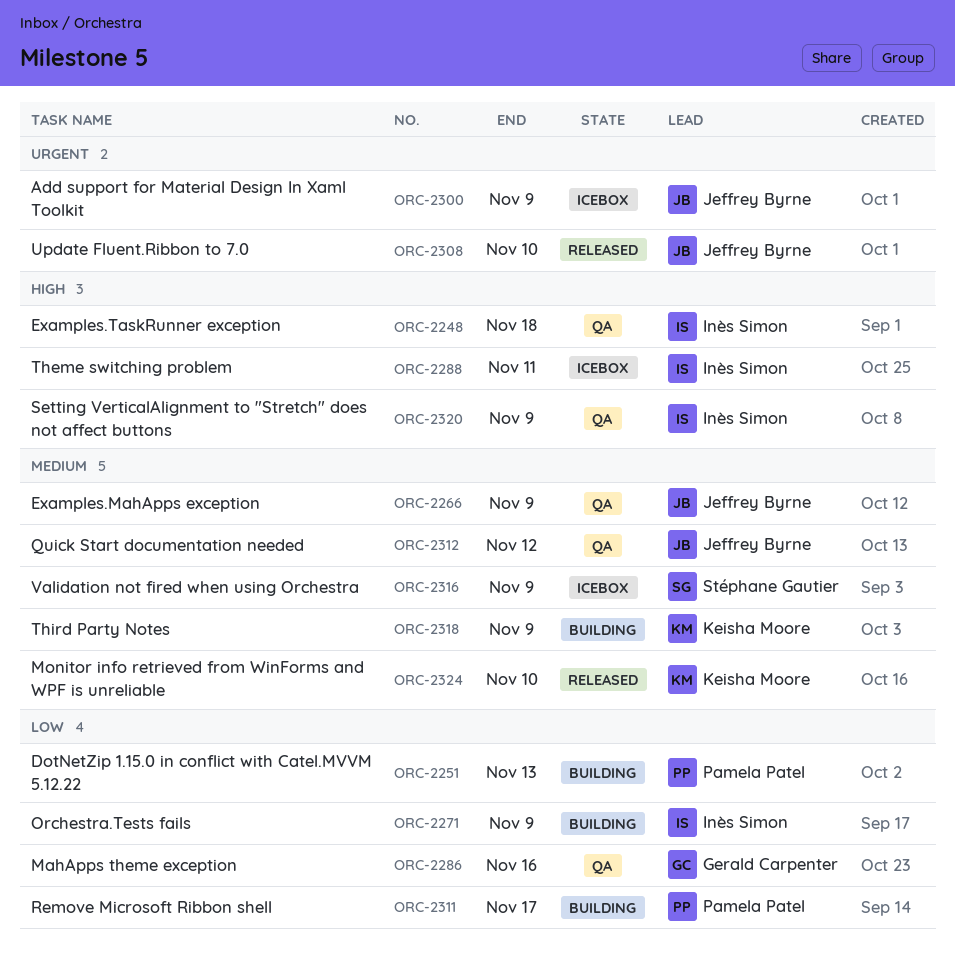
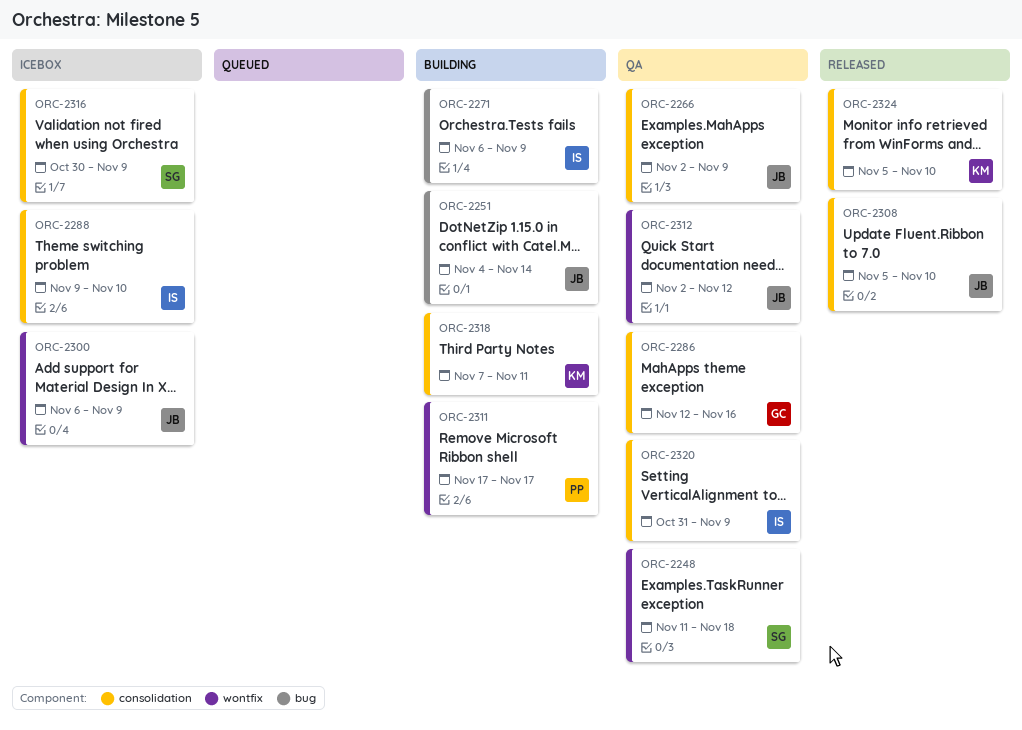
ORC-2248, owner: Inès Simon -> Stéphane Gautier
ORC-2251, owner: Pamela Patel -> Jeffrey Byrne
ORC-2251, due: Nov 13 -> Nov 14
ORC-2288, due: Nov 11 -> Nov 10
ORC-2318, due: Nov 9 -> Nov 11

